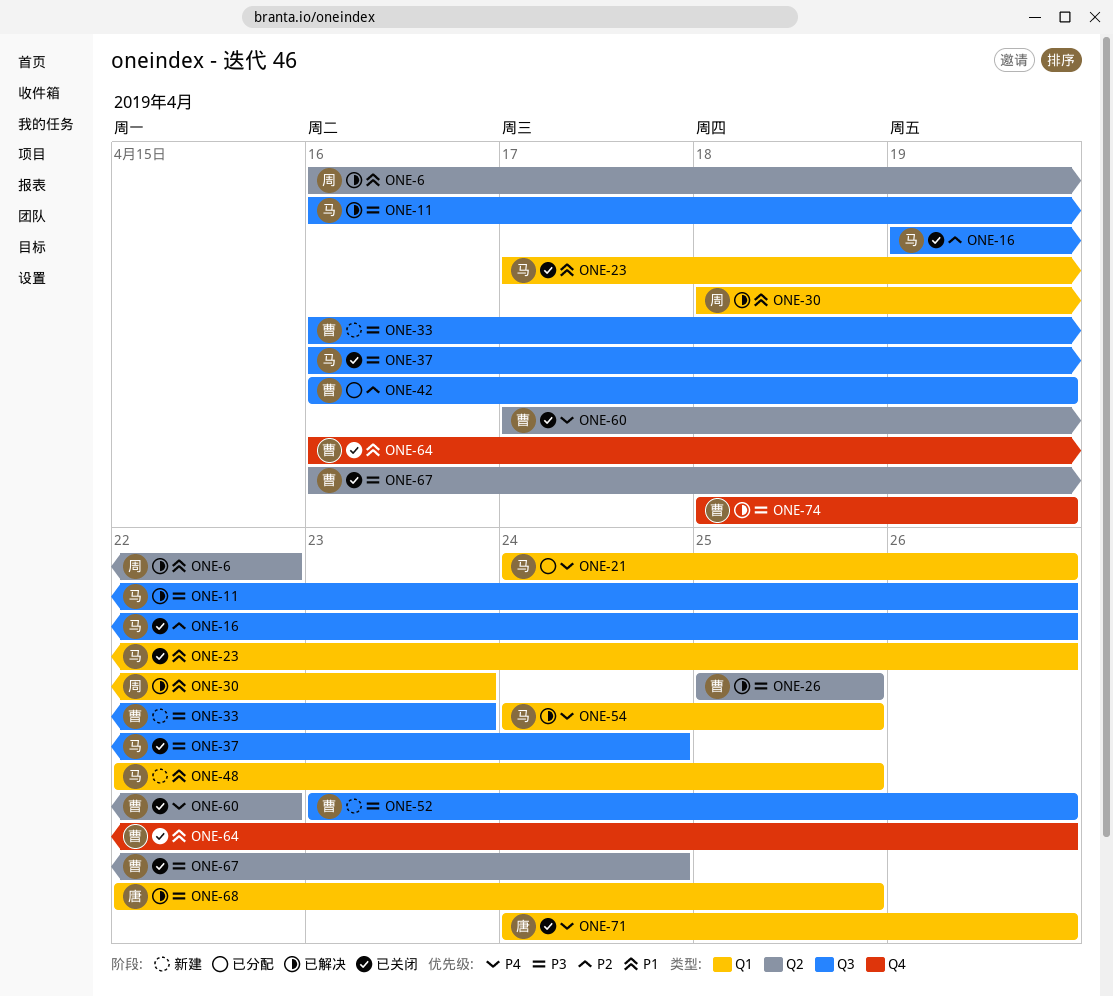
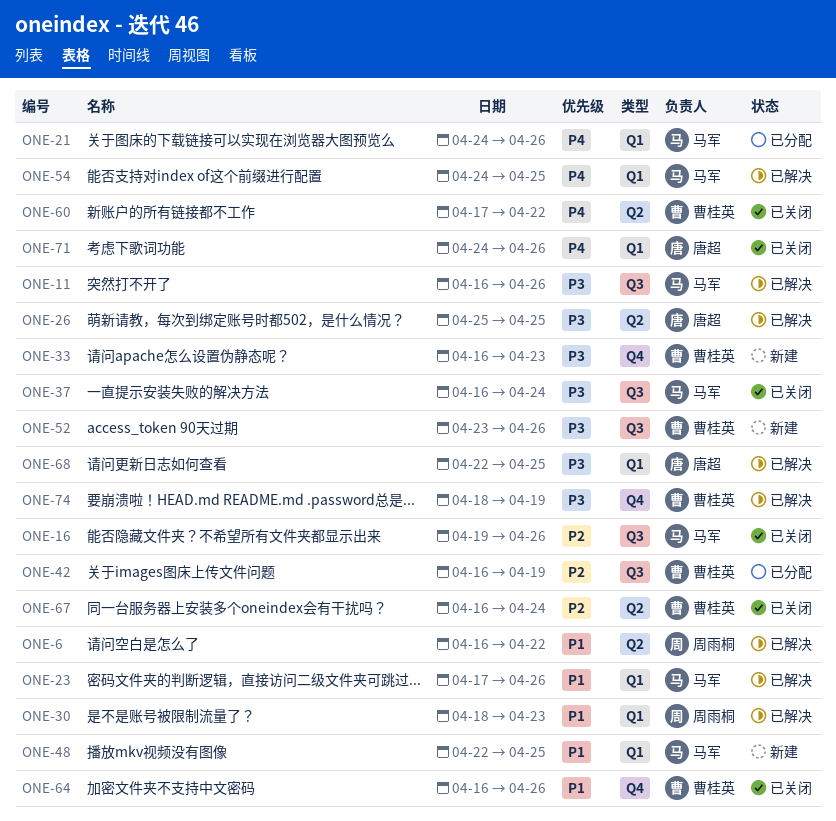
ONE-23, status: 已关闭 -> 已解决
ONE-26, owner: 曹桂英 -> 唐超
ONE-33, label: Q3 -> Q4
ONE-67, priority: P3 -> P2

